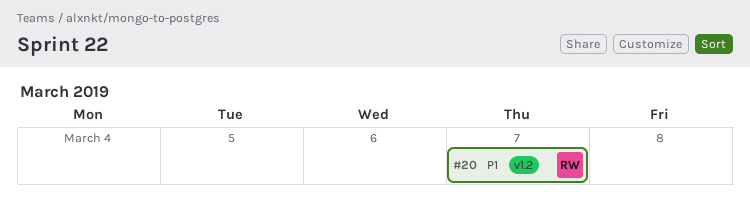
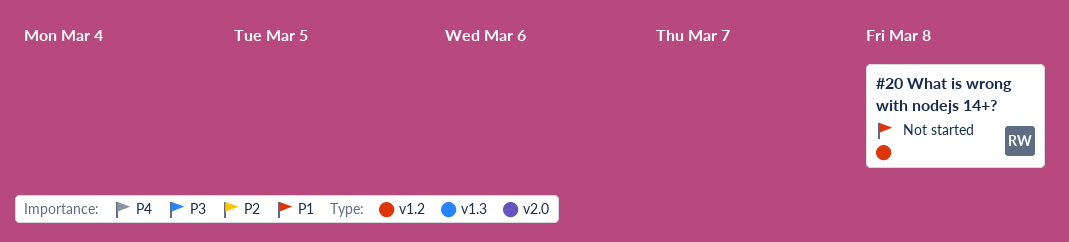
#20, due: Mar 7 -> Mar 8

